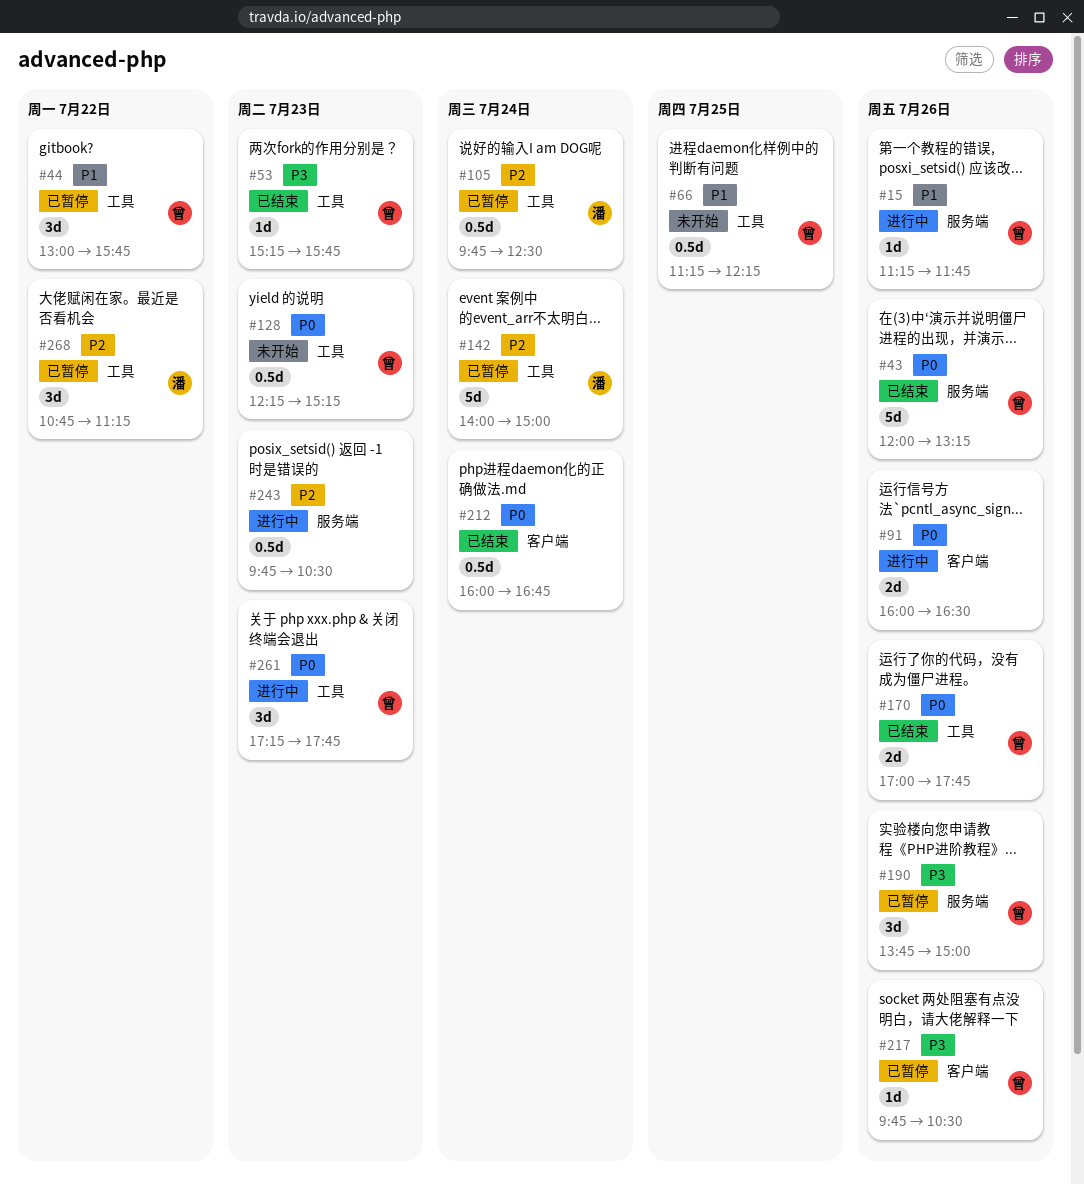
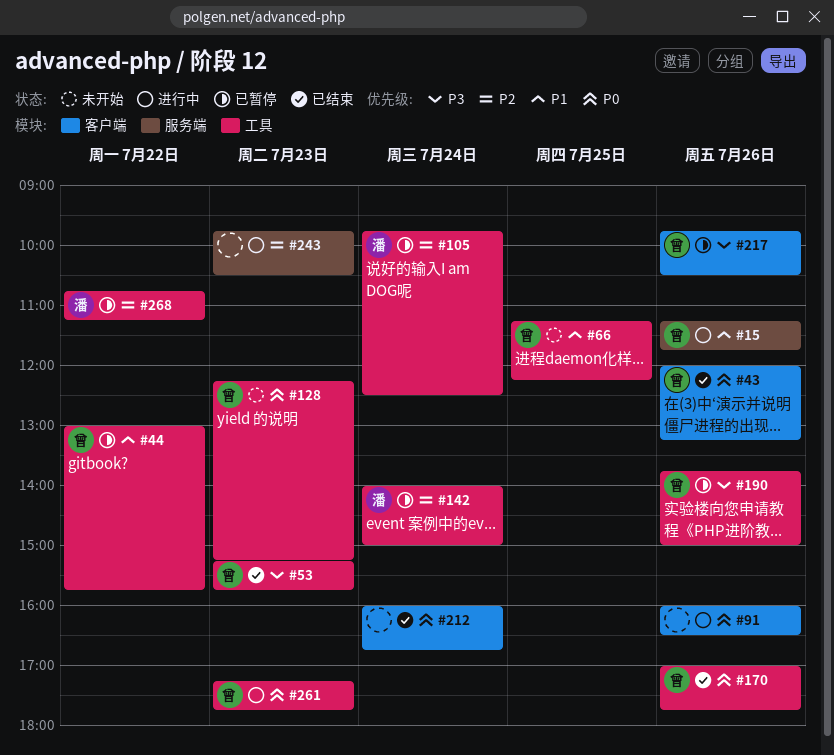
#43, label: 服务端 -> 客户端
#190, label: 服务端 -> 工具

